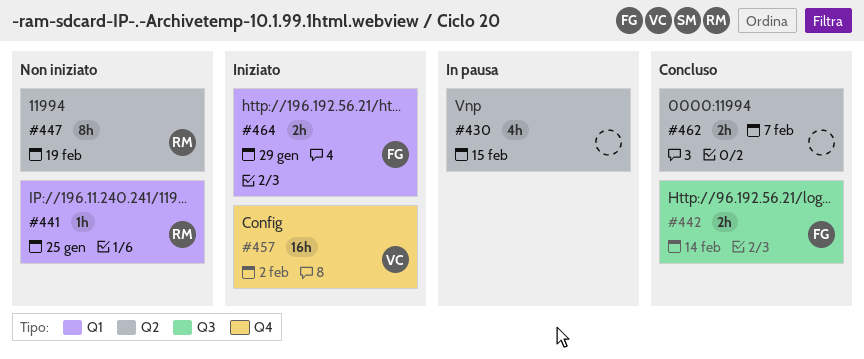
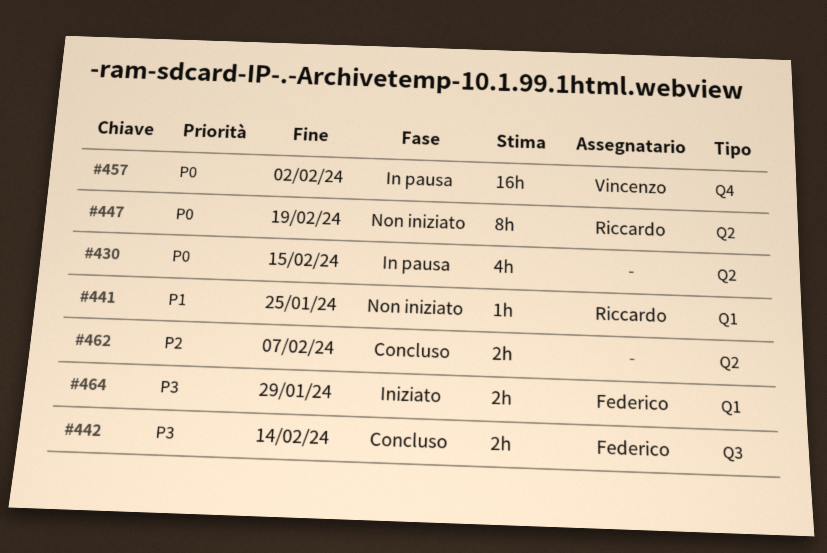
#457, status: Iniziato -> In pausa

